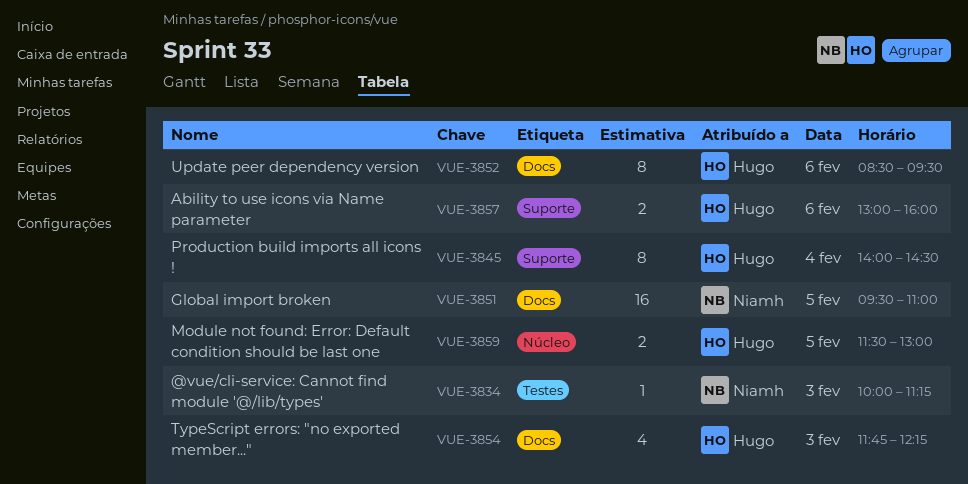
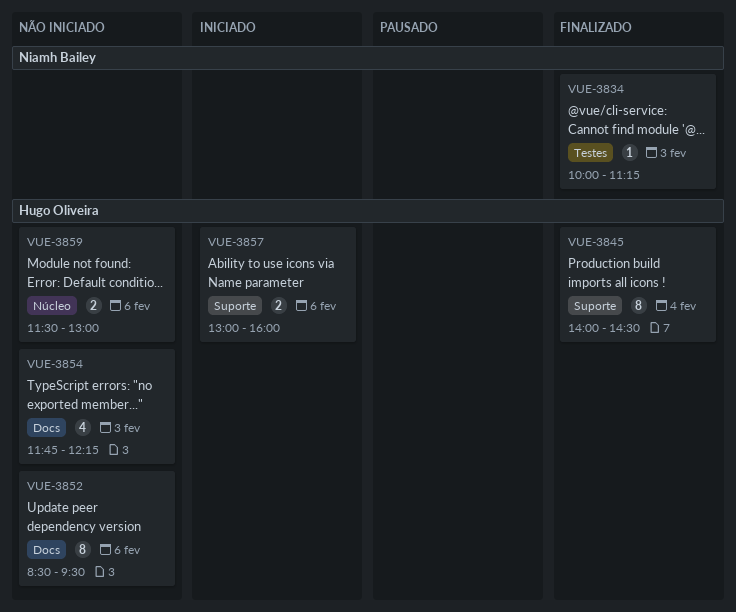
VUE-3851: present -> none
VUE-3859, day: Feb 5 -> Feb 6

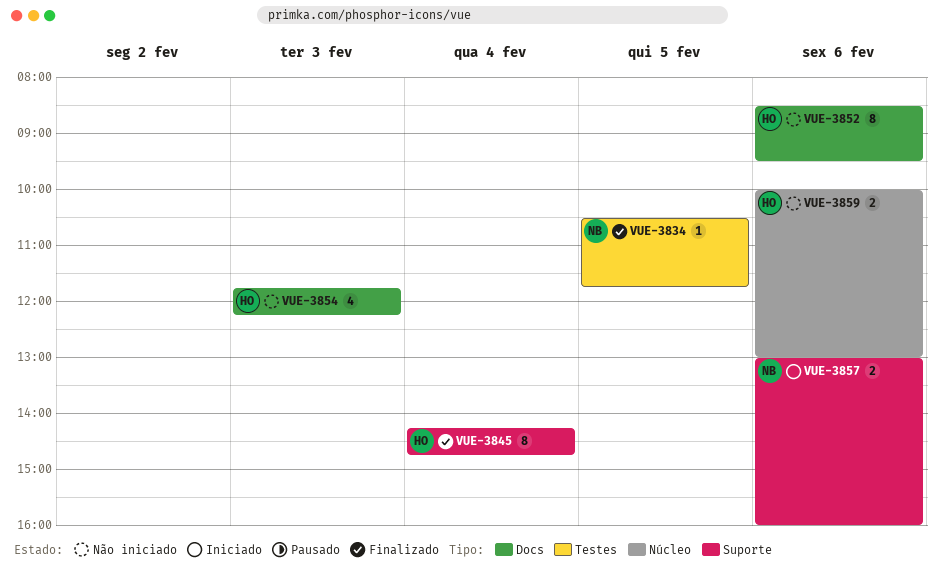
VUE-3834, day: Feb 3 -> Feb 5
VUE-3834, begins: 10:00 -> 10:30
VUE-3834, ends: 11:15 -> 11:45
VUE-3845, begins: 14:00 -> 14:15
VUE-3845, ends: 14:30 -> 14:45
VUE-3857, owner: Hugo Oliveira -> Niamh Bailey
VUE-3859, begins: 11:30 -> 10:00

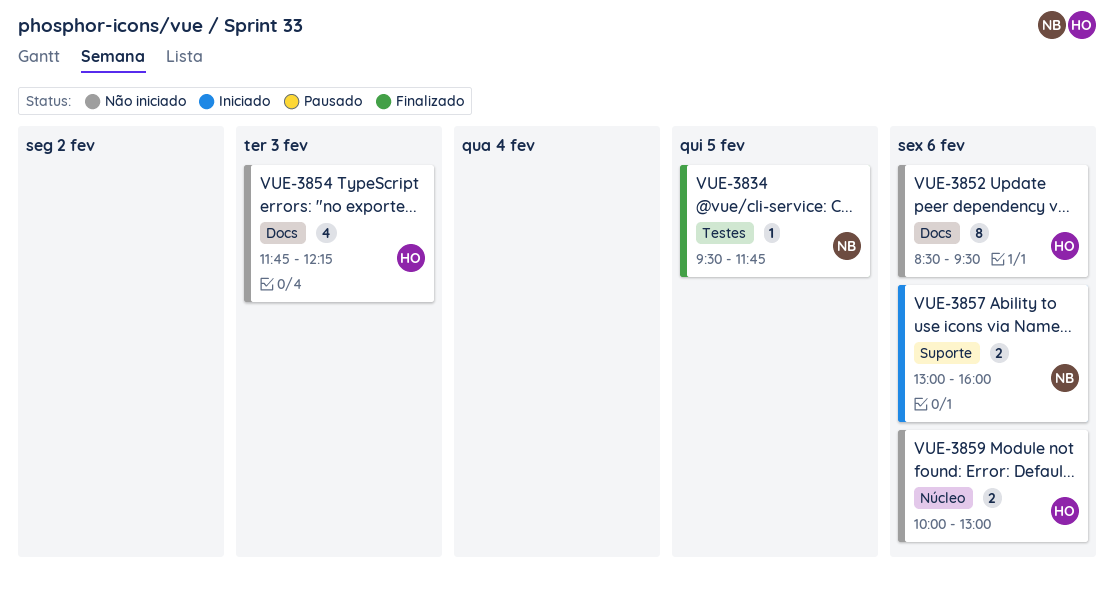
VUE-3834, begins: 10:30 -> 09:30
VUE-3845: present -> none

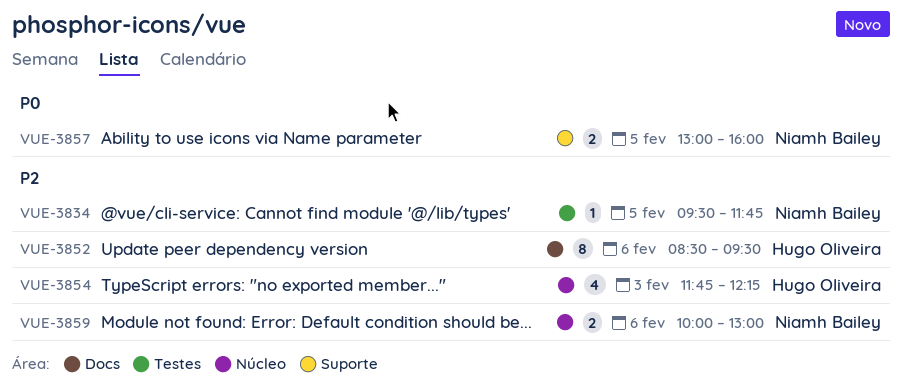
VUE-3854, label: Docs -> Núcleo
VUE-3857, day: Feb 6 -> Feb 5
VUE-3859, owner: Hugo Oliveira -> Niamh Bailey

